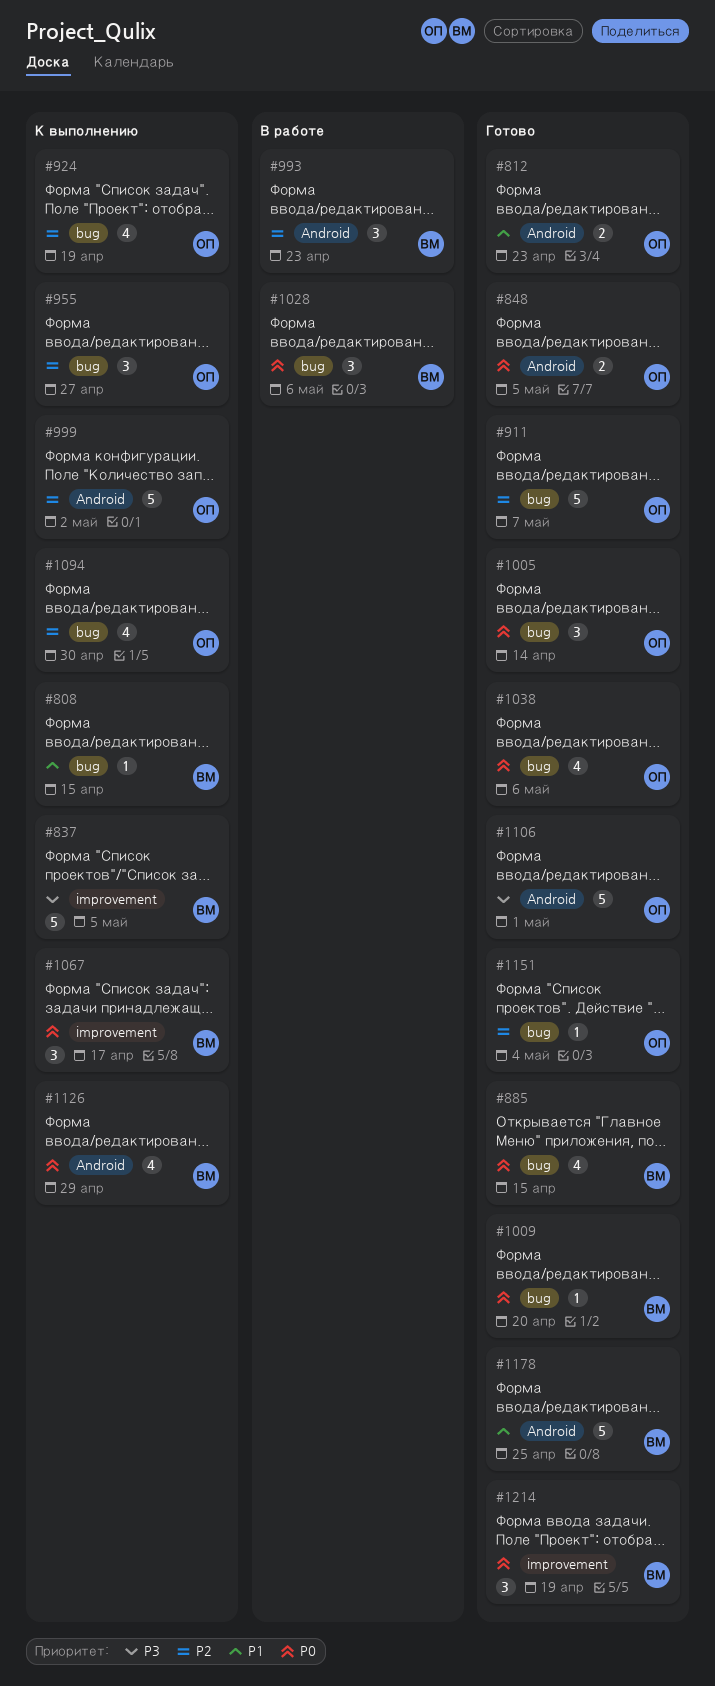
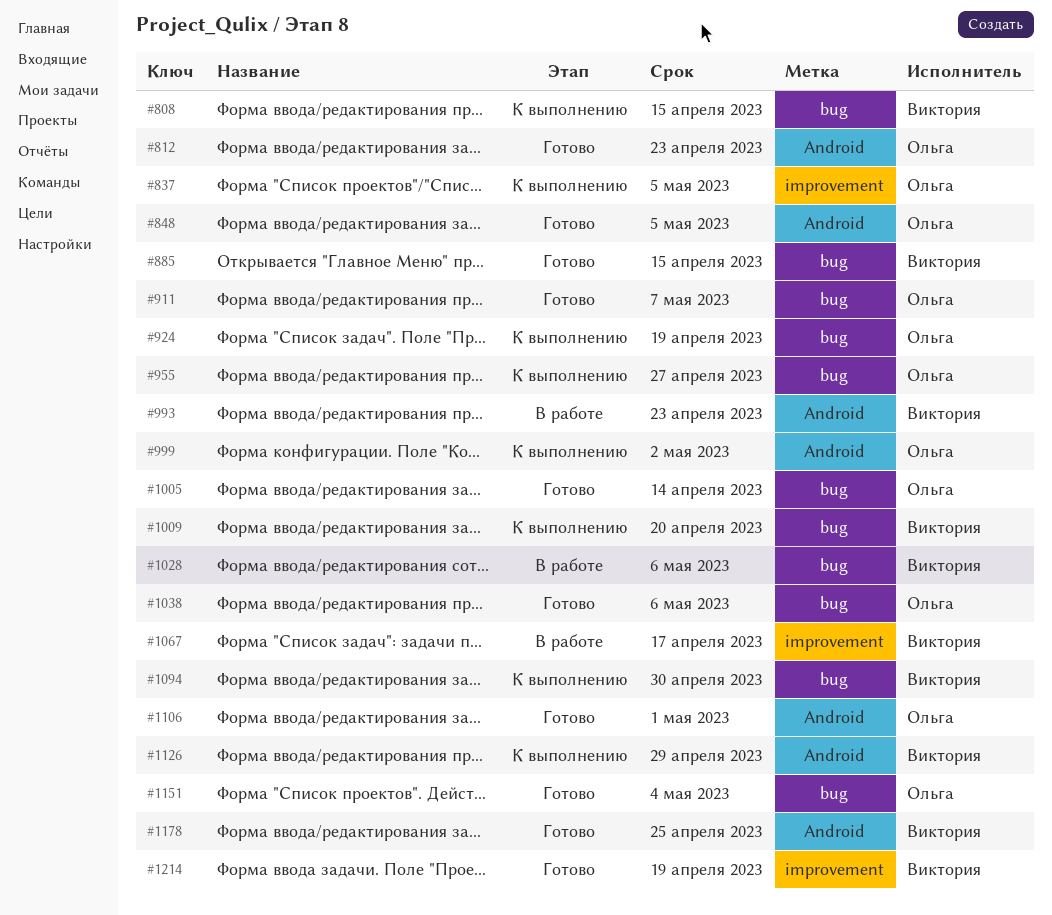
#837, owner: Виктория -> Ольга
#1009, status: Готово -> К выполнению
#1067, status: К выполнению -> В работе
#1094, owner: Ольга -> Виктория

